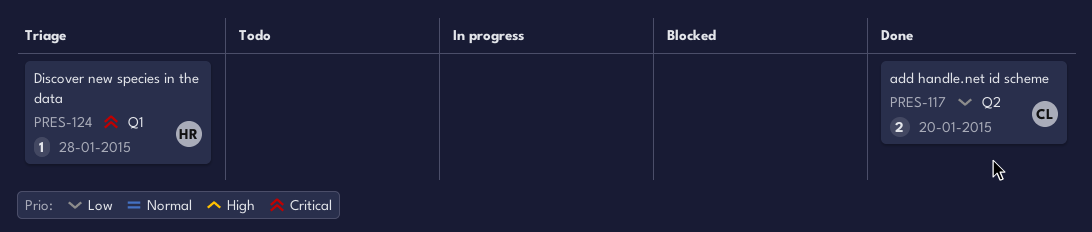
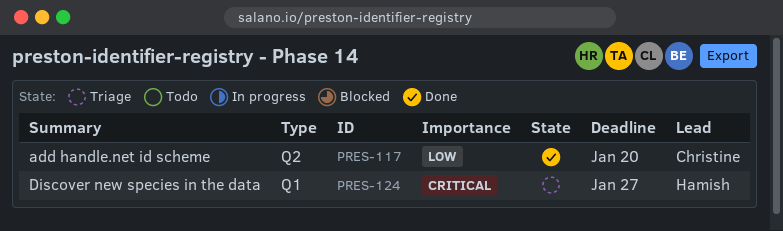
PRES-124, due: Jan 28 -> Jan 27

